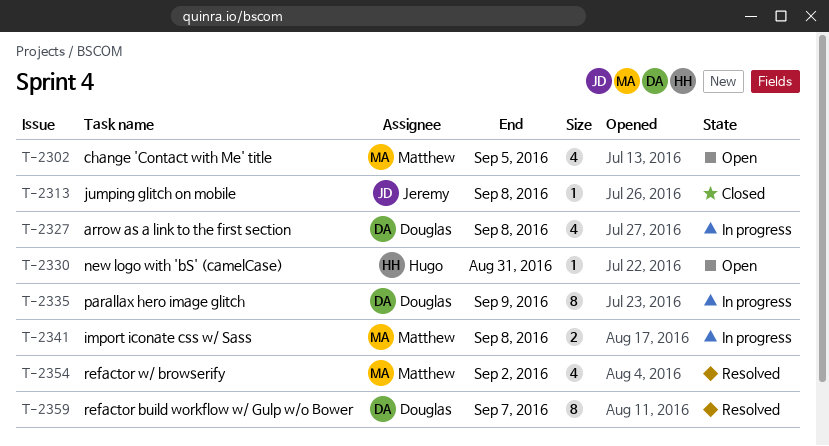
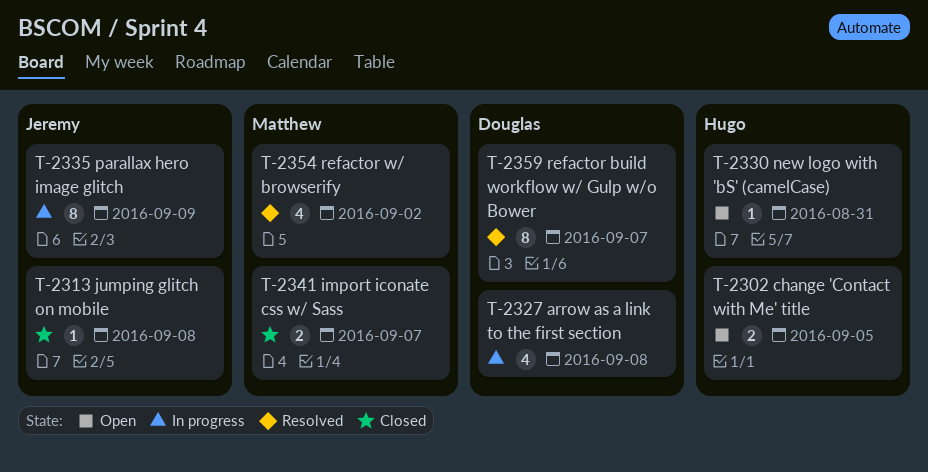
T-2302, owner: Matthew -> Hugo
T-2302, estimate: 4 -> 2
T-2335, owner: Douglas -> Jeremy
T-2341, status: In progress -> Closed
T-2341, due: Sep 8 -> Sep 7

